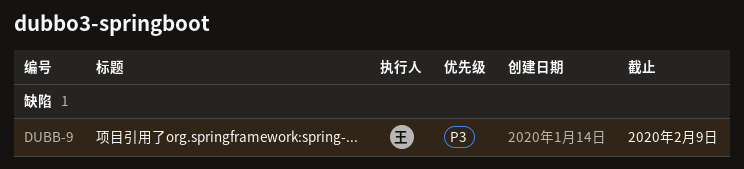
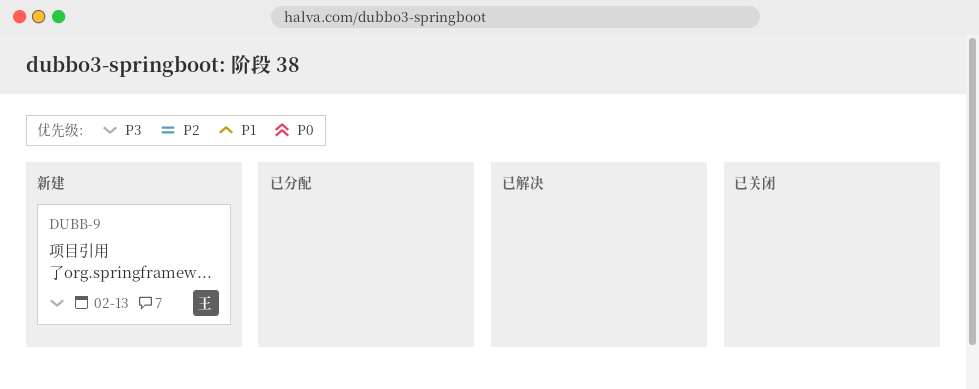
DUBB-9, due: Feb 9 -> Feb 13

